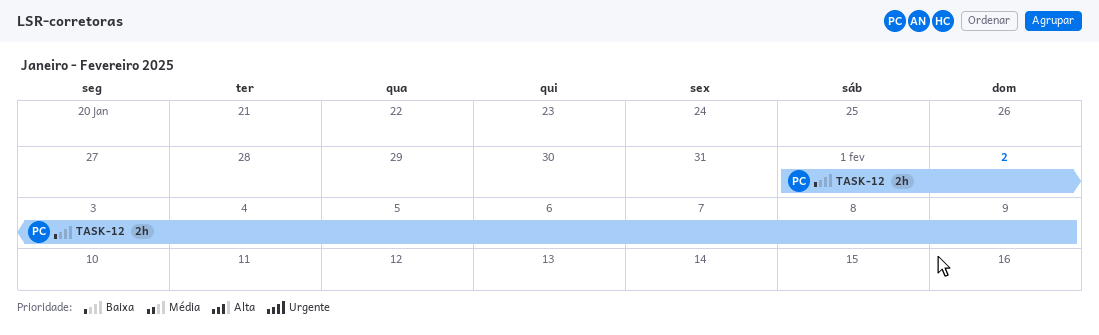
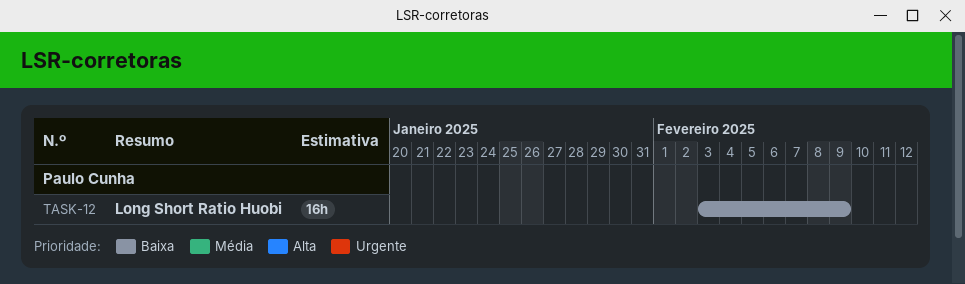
TASK-12, estimate: 2h -> 16h
TASK-12, start: Feb 1 -> Feb 3

